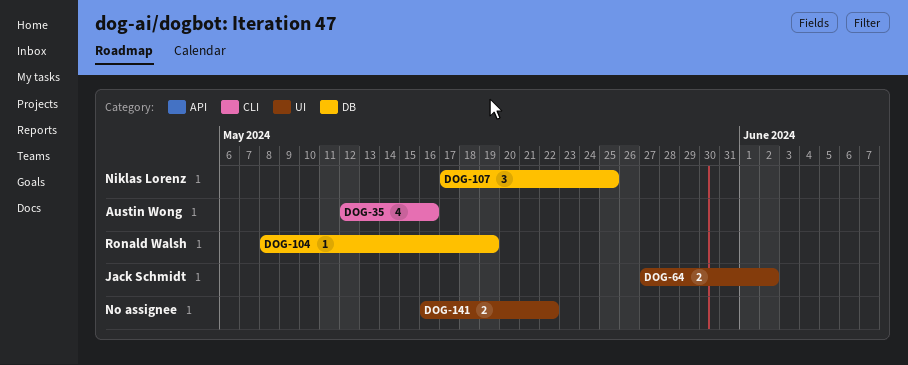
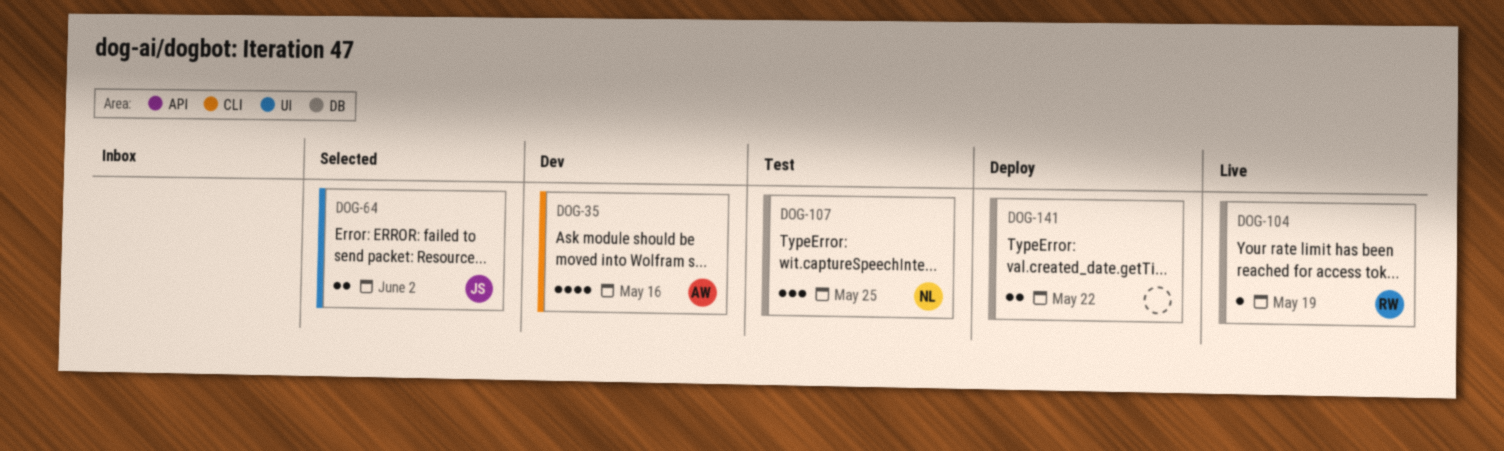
DOG-141, label: UI -> DB

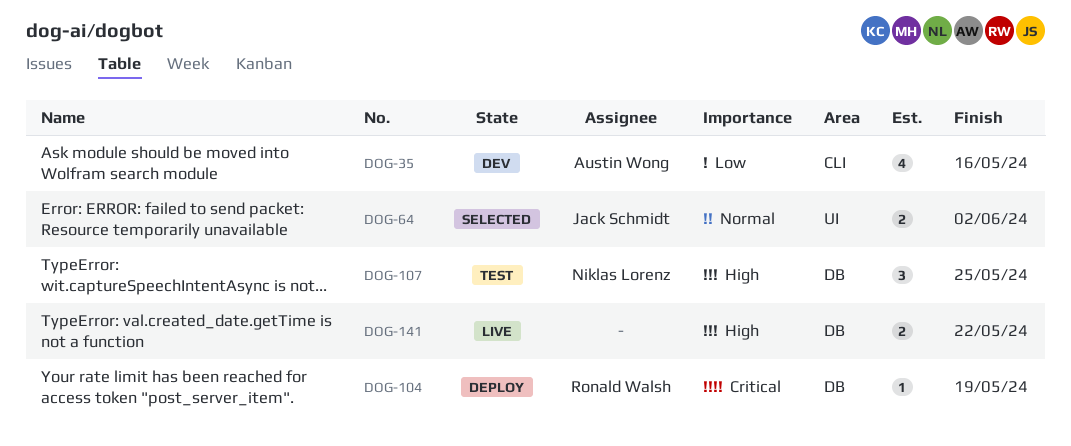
DOG-104, status: Live -> Deploy
DOG-141, status: Deploy -> Live

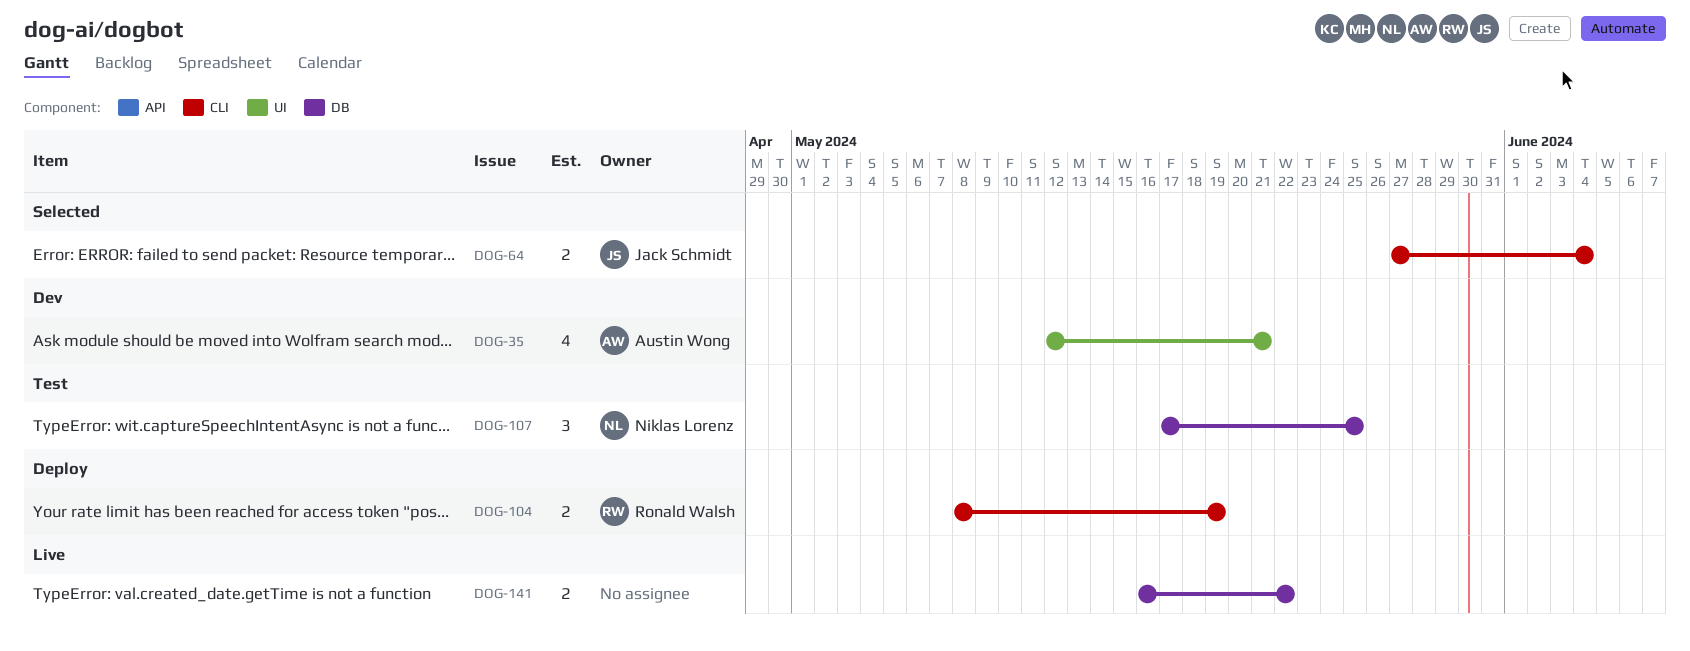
DOG-35, label: CLI -> UI
DOG-35, due: May 16 -> May 21
DOG-64, label: UI -> CLI
DOG-64, due: Jun 2 -> Jun 4
DOG-104, label: DB -> CLI
DOG-104, estimate: 1 -> 2

